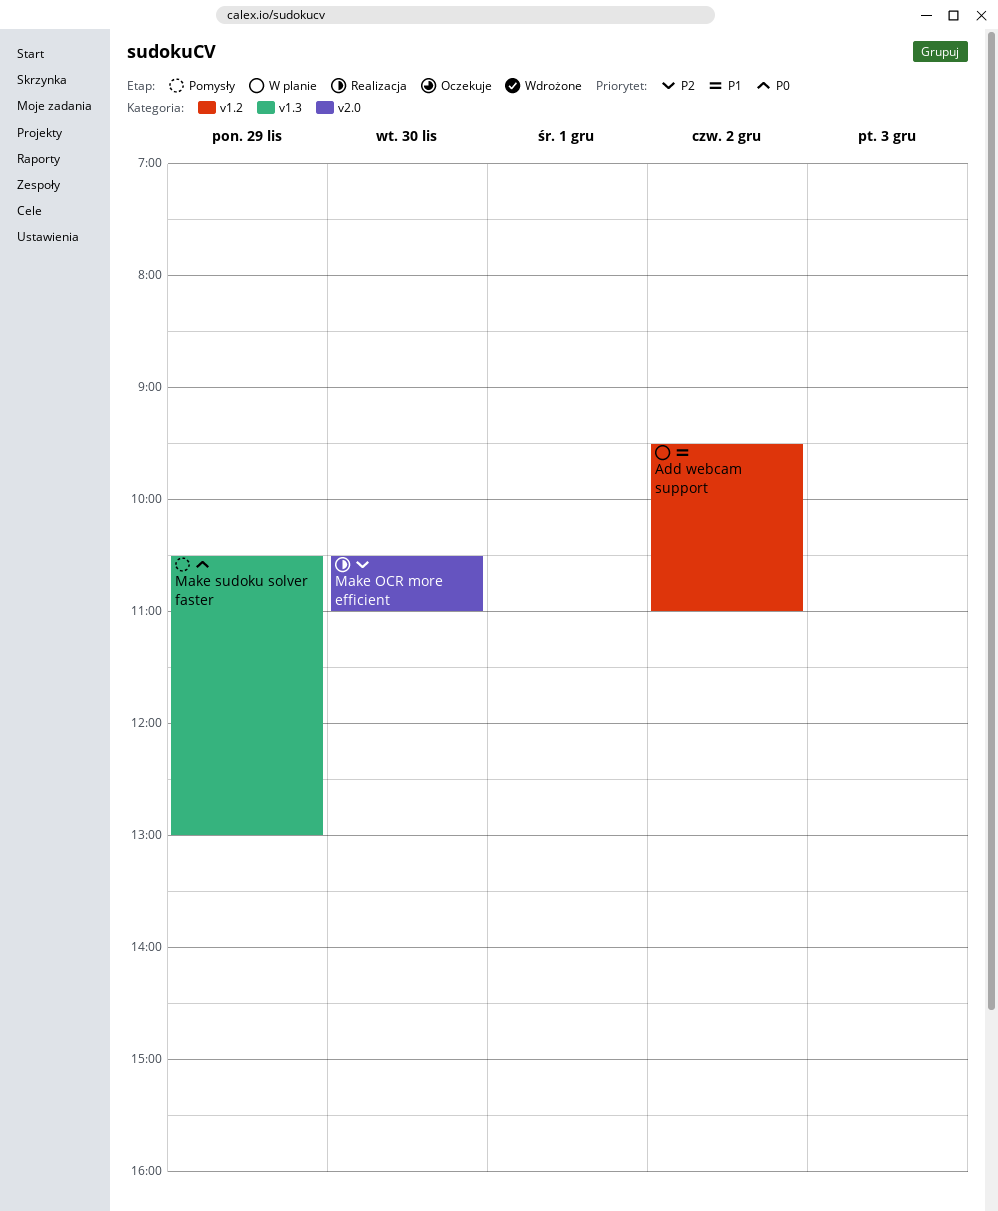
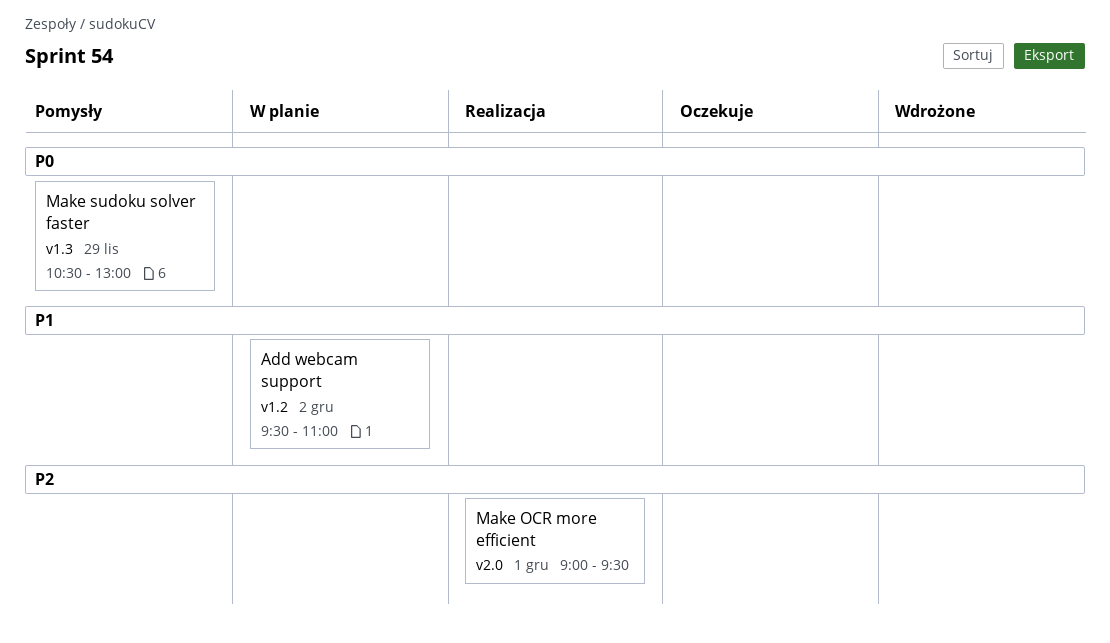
Make OCR more efficient, day: Nov 30 -> Dec 1
Make OCR more efficient, begins: 10:30 -> 09:00
Make OCR more efficient, ends: 11:00 -> 09:30

